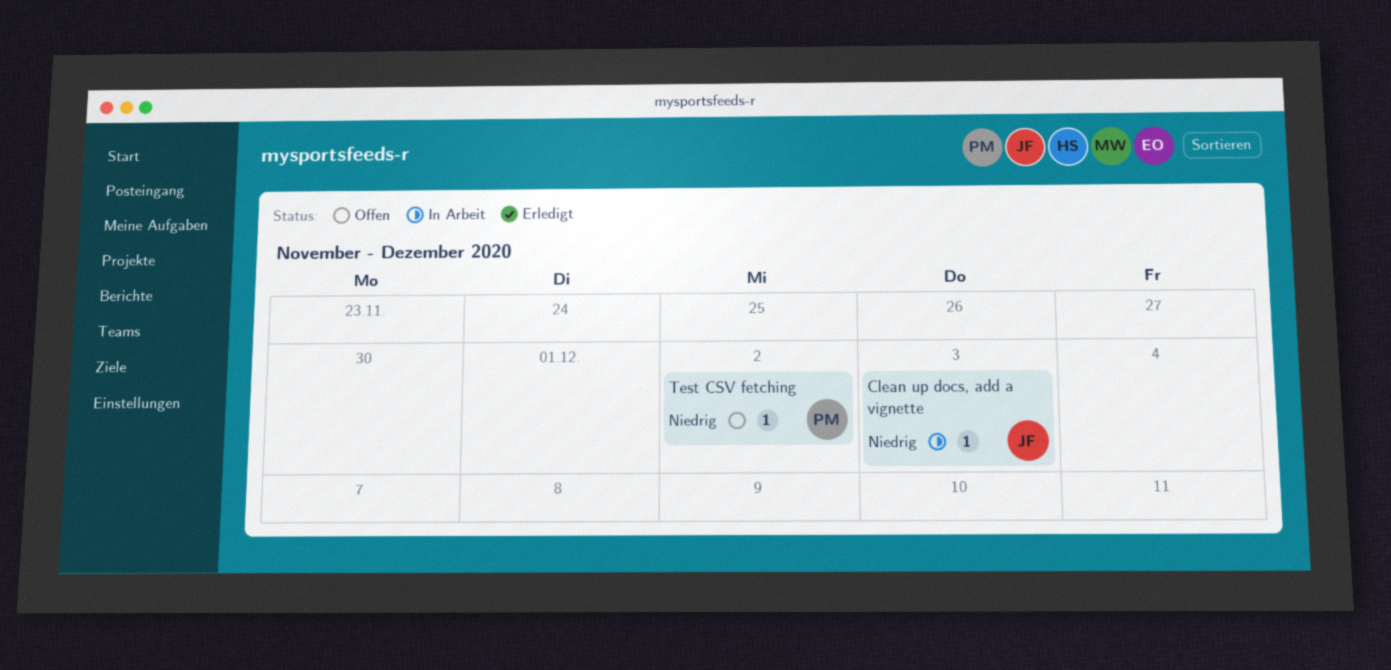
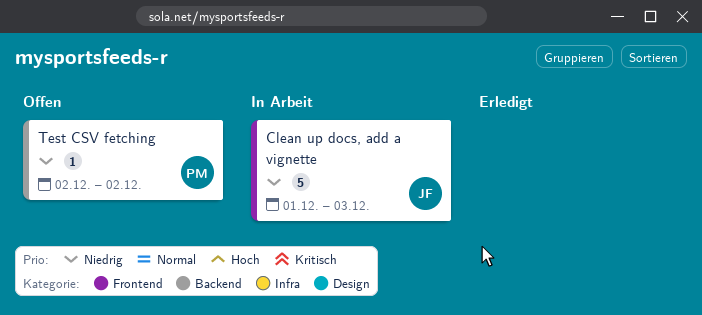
Clean up docs, add a vignette, estimate: 1 -> 5

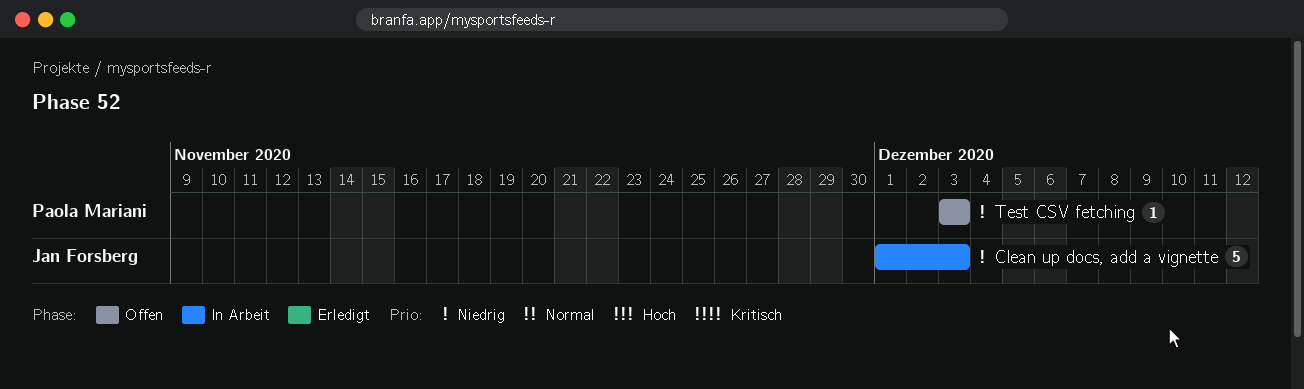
Test CSV fetching, start: Dec 2 -> Dec 3
Test CSV fetching, due: Dec 2 -> Dec 3

